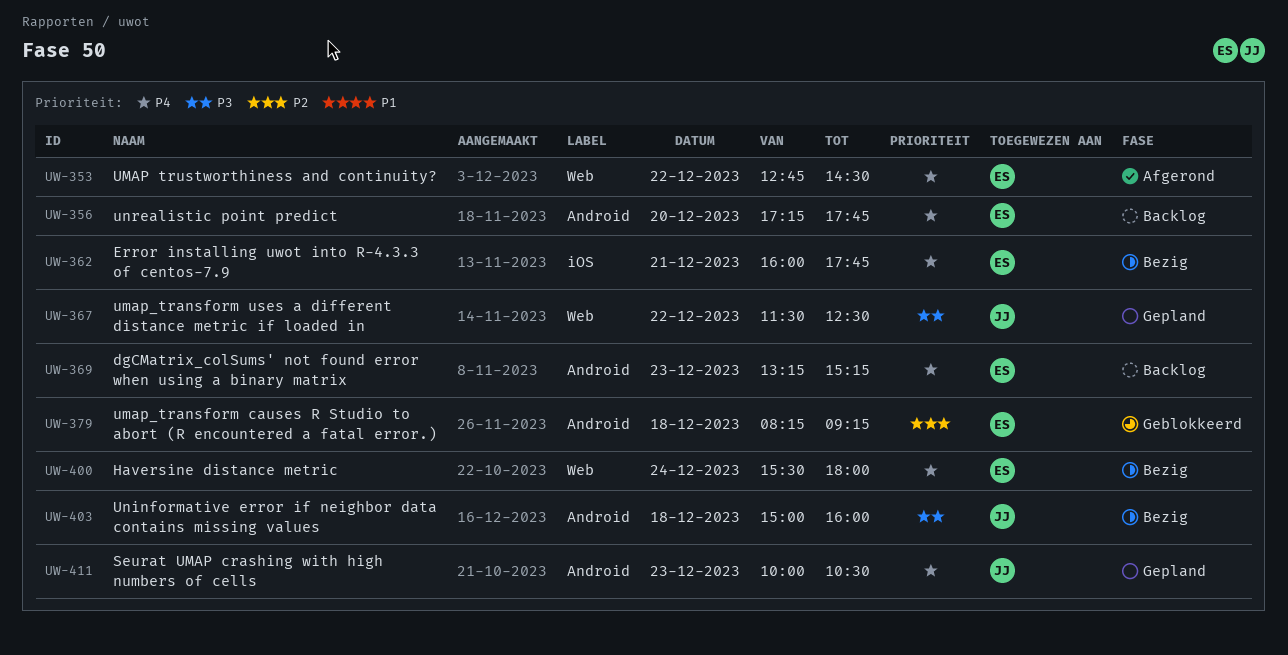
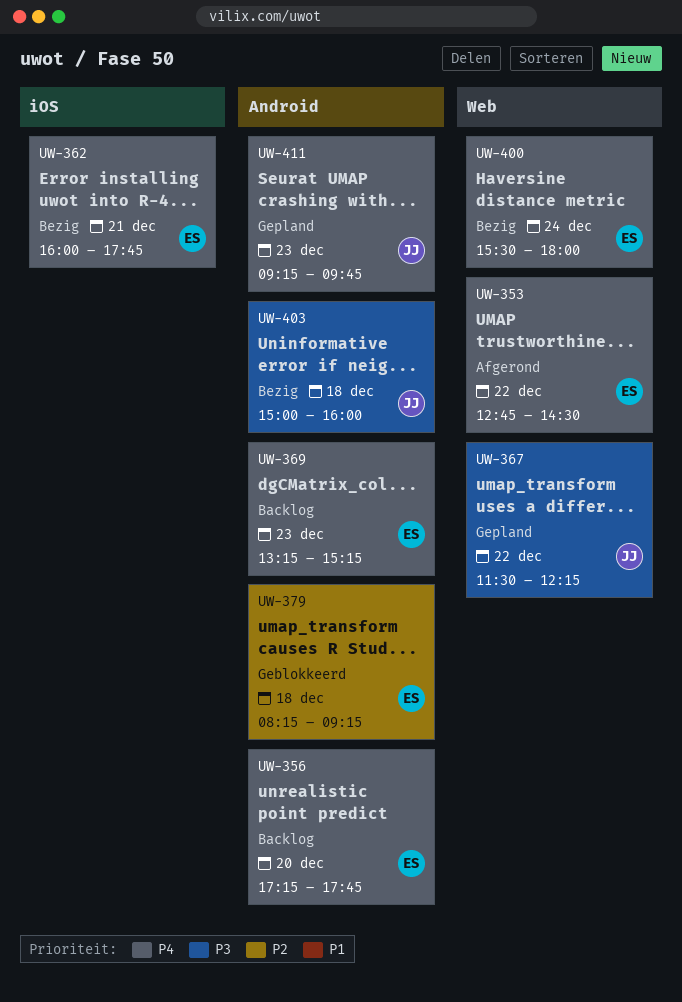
UW-367, ends: 12:30 -> 12:15
UW-411, begins: 10:00 -> 09:15
UW-411, ends: 10:30 -> 09:45

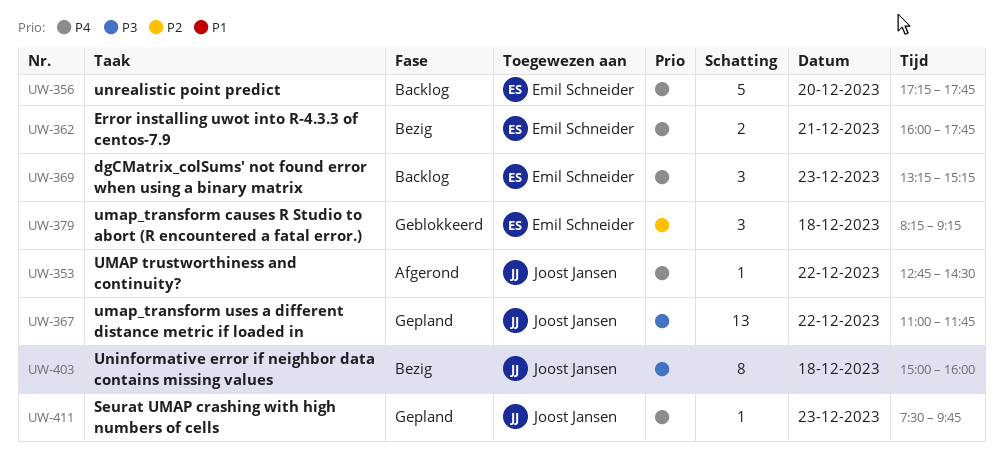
UW-353, owner: Emil Schneider -> Joost Jansen
UW-367, begins: 11:30 -> 11:00
UW-367, ends: 12:15 -> 11:45
UW-400: present -> none
UW-411, begins: 09:15 -> 07:30

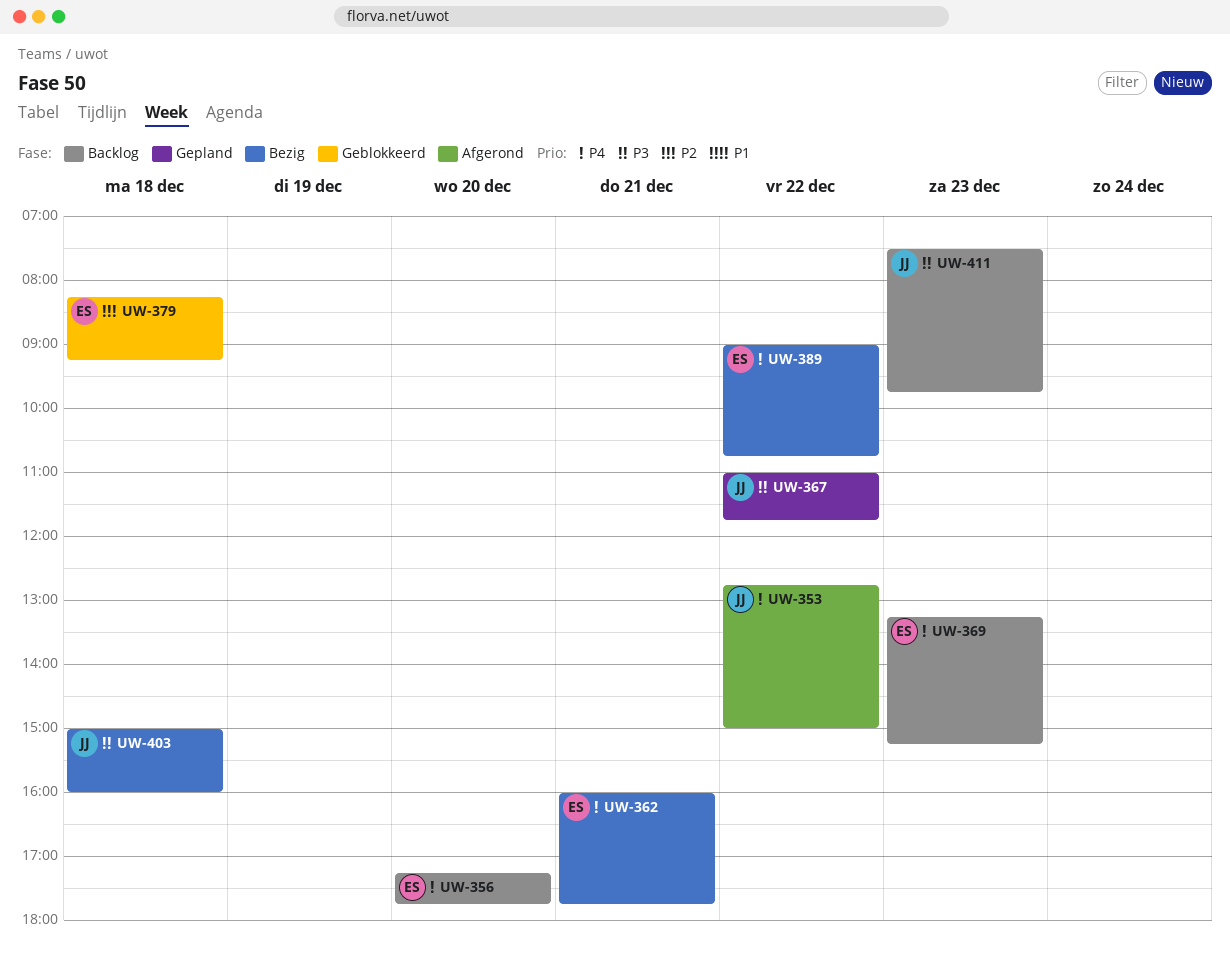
UW-353, ends: 14:30 -> 15:00
UW-389: none -> present
UW-411, status: Gepland -> Backlog
UW-411, priority: P4 -> P3

